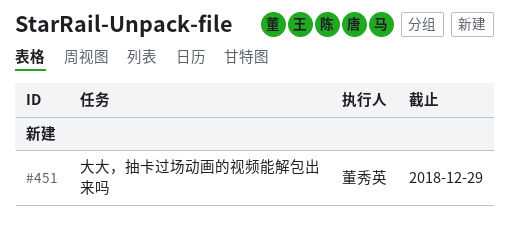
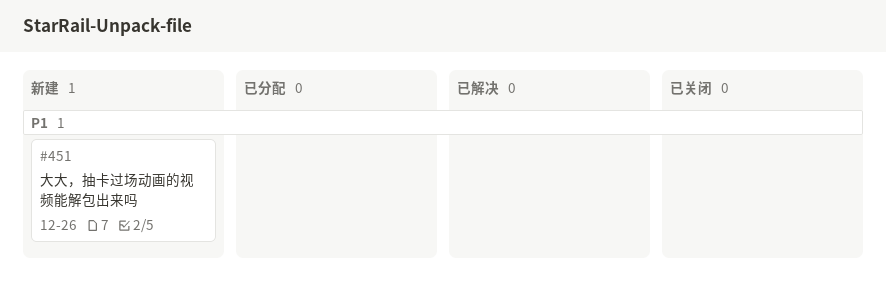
#451, due: Dec 29 -> Dec 26

